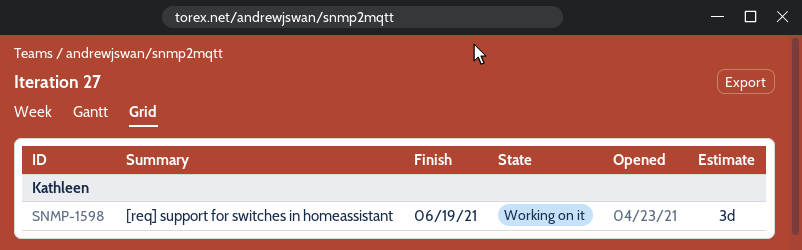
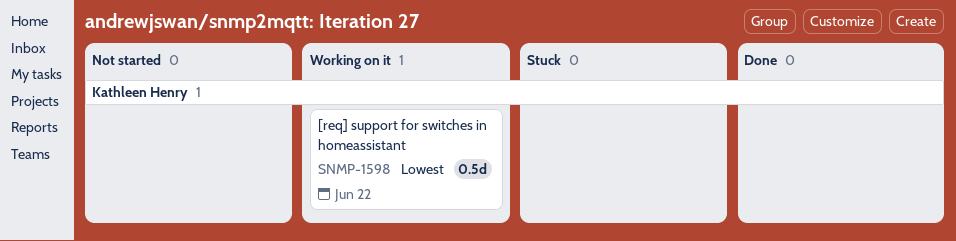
SNMP-1598, estimate: 3d -> 0.5d
SNMP-1598, due: Jun 19 -> Jun 22

